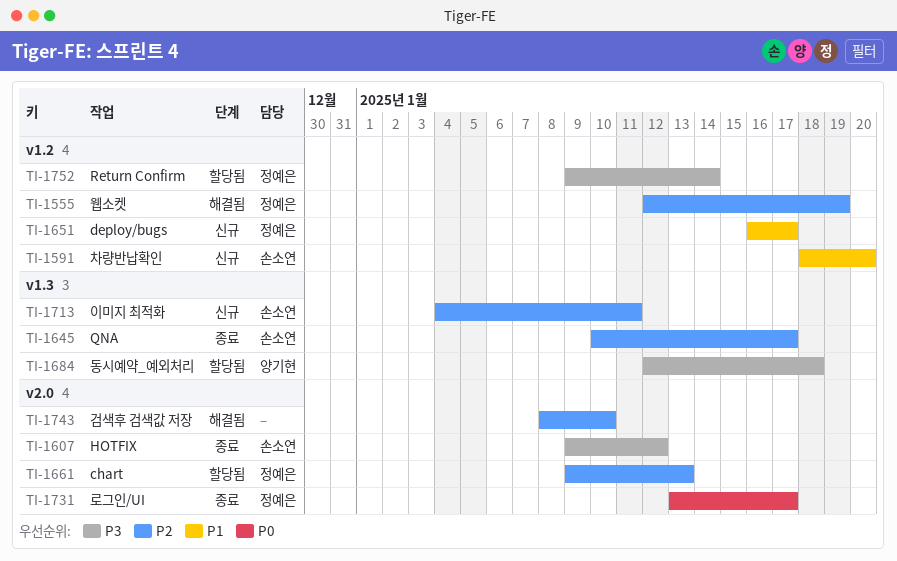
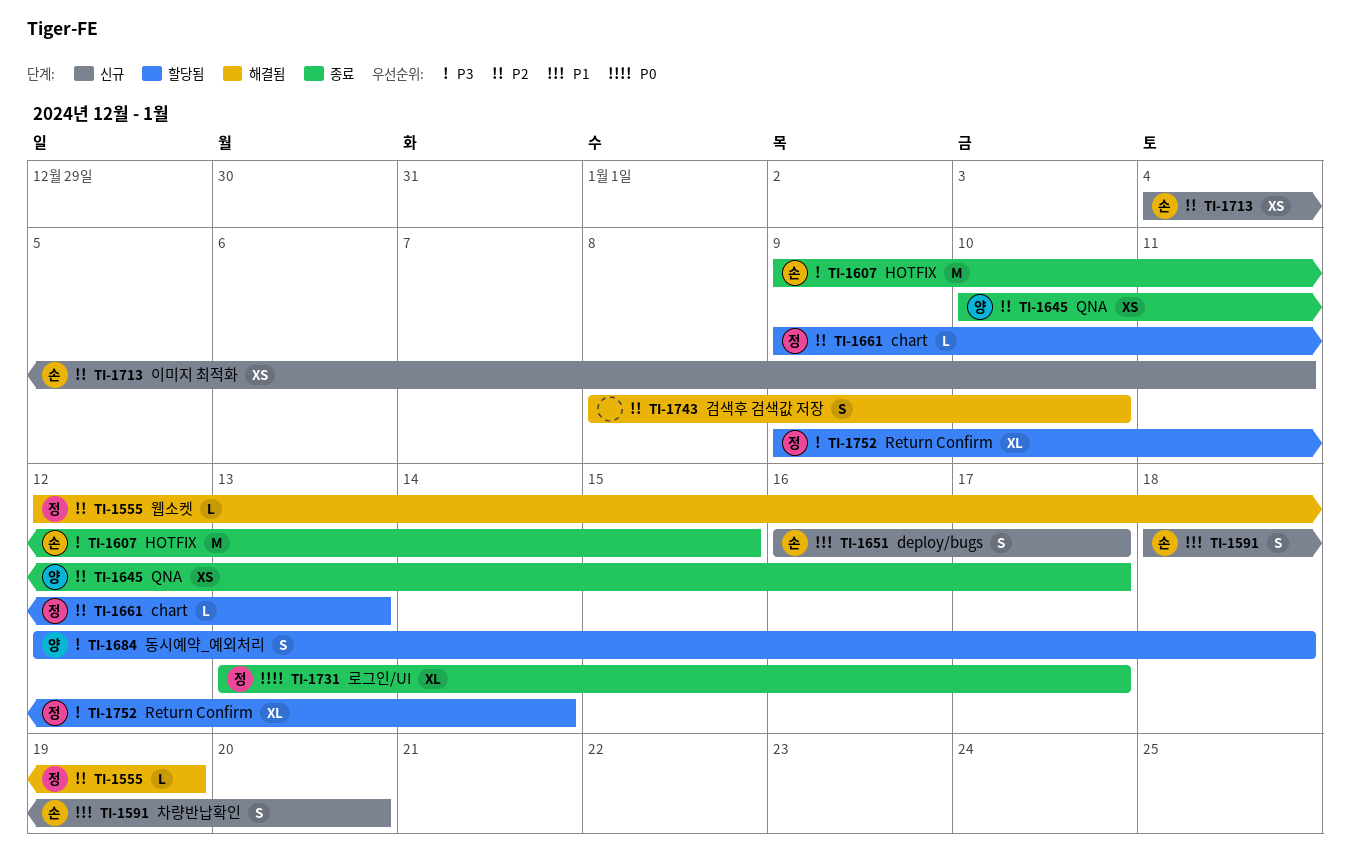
TI-1607, due: Jan 12 -> Jan 15
TI-1645, owner: 손소연 -> 양기현
TI-1651, owner: 정예은 -> 손소연

